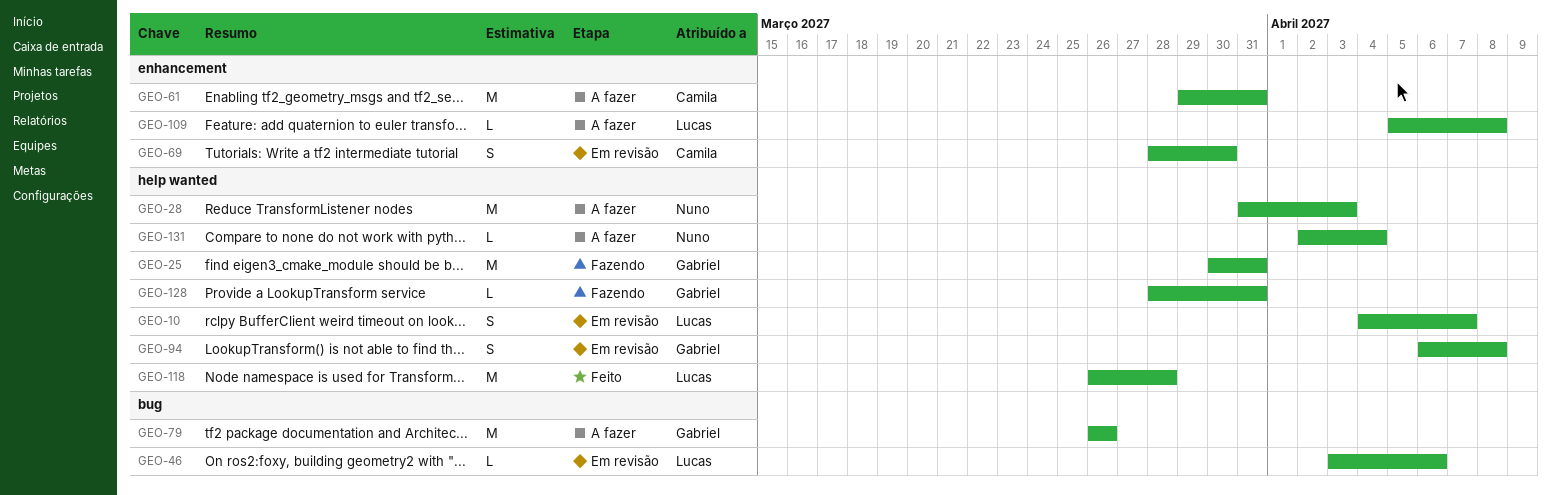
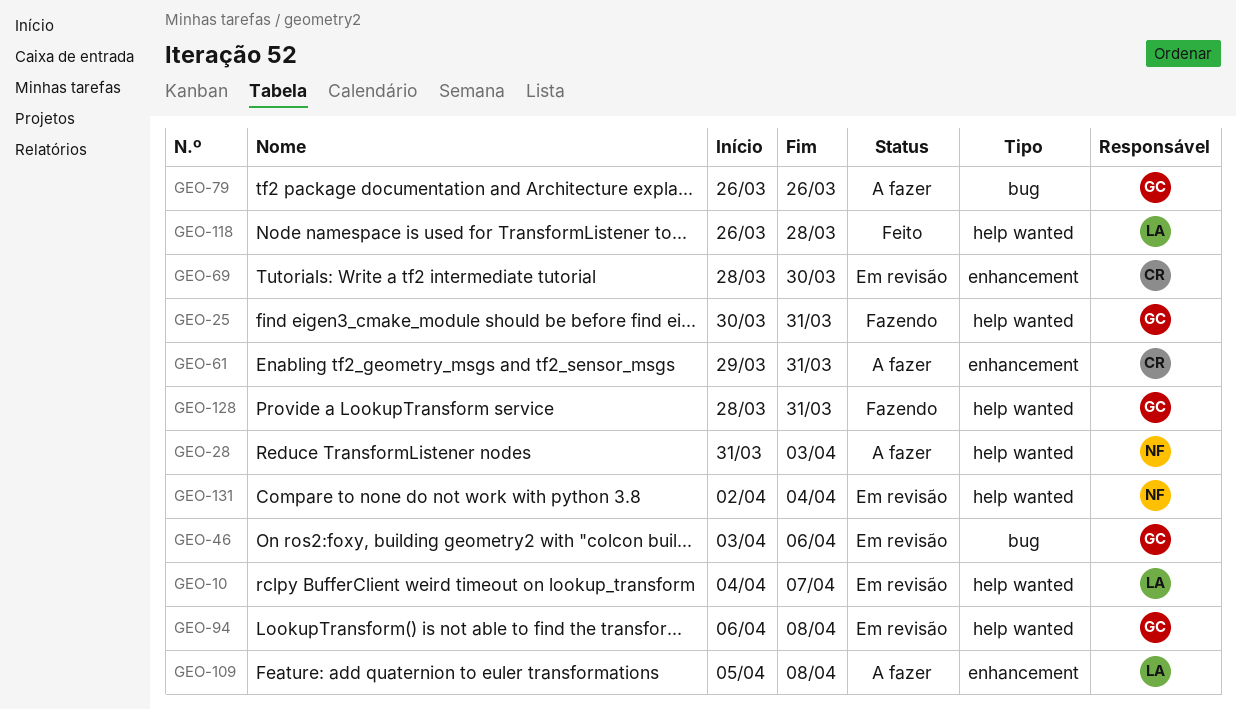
GEO-46, owner: Lucas -> Gabriel
GEO-131, status: A fazer -> Em revisão

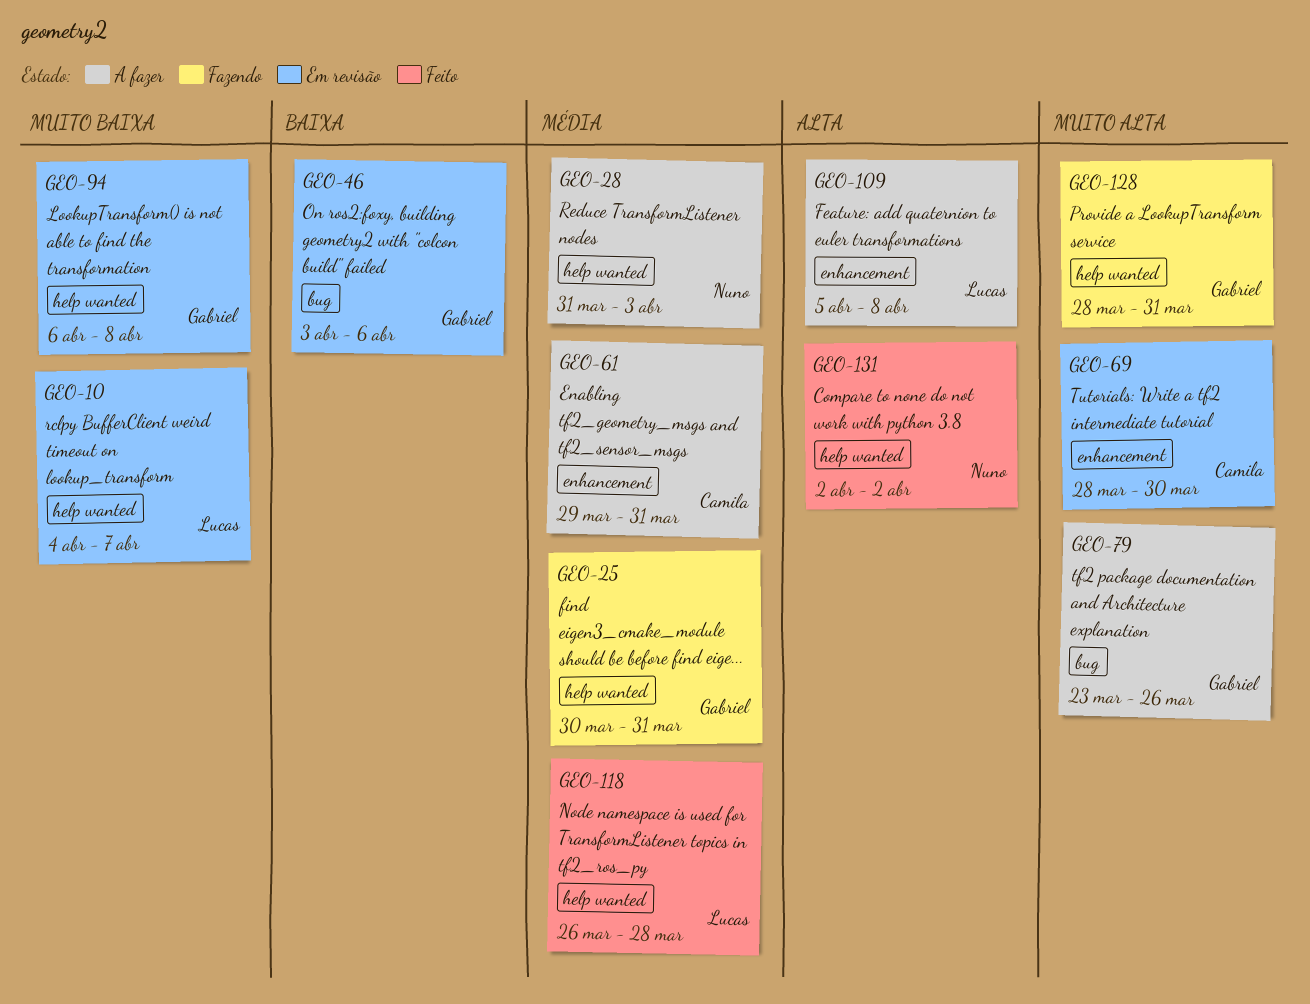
GEO-79, start: Mar 26 -> Mar 23
GEO-131, status: Em revisão -> Feito
GEO-131, due: Apr 4 -> Apr 2

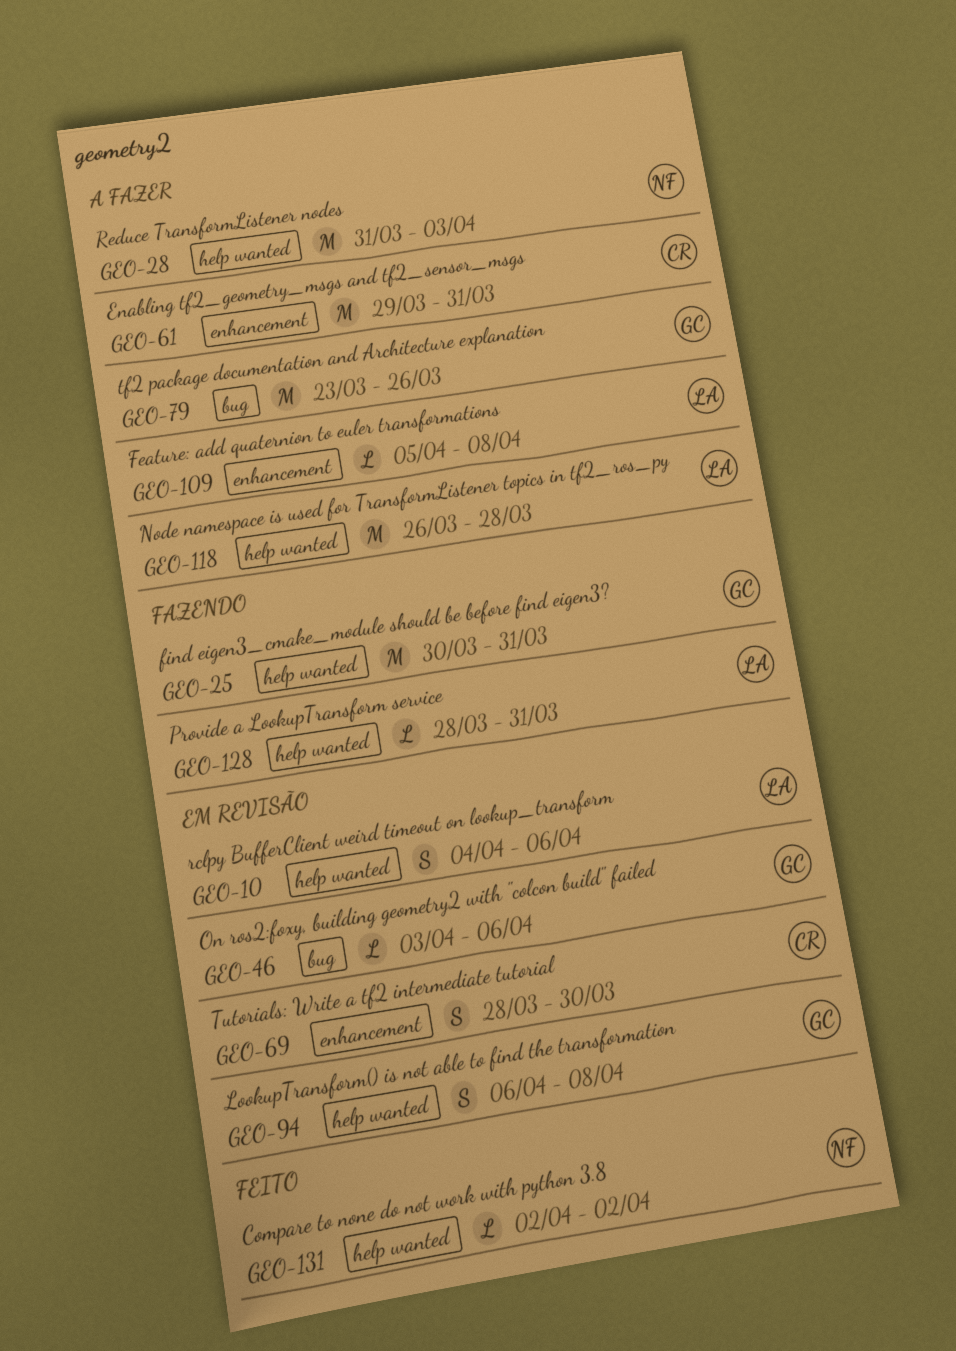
GEO-10, due: Apr 7 -> Apr 6
GEO-118, status: Feito -> A fazer
GEO-128, owner: Gabriel -> Lucas

